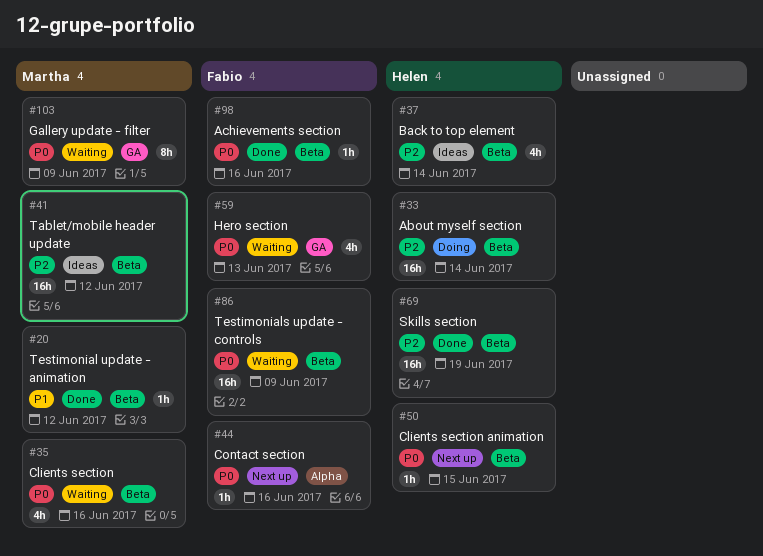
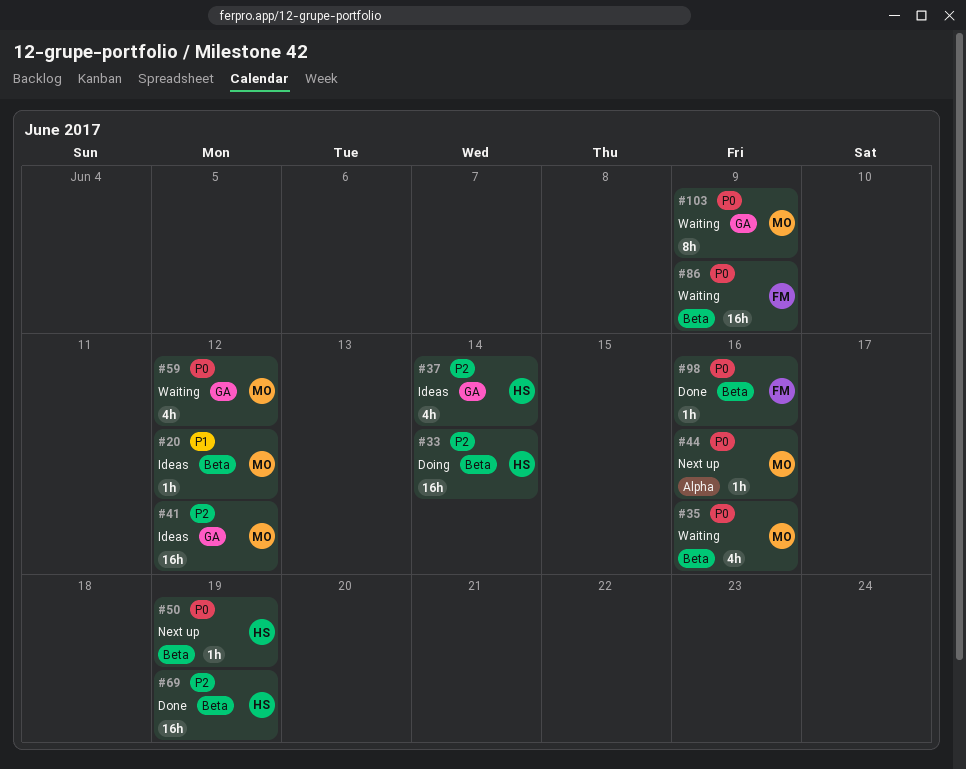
#20, status: Done -> Ideas
#37, label: Beta -> GA
#41, label: Beta -> GA
#44, owner: Fabio -> Martha
#50, due: Jun 15 -> Jun 19
#59, owner: Fabio -> Martha
#59, due: Jun 13 -> Jun 12

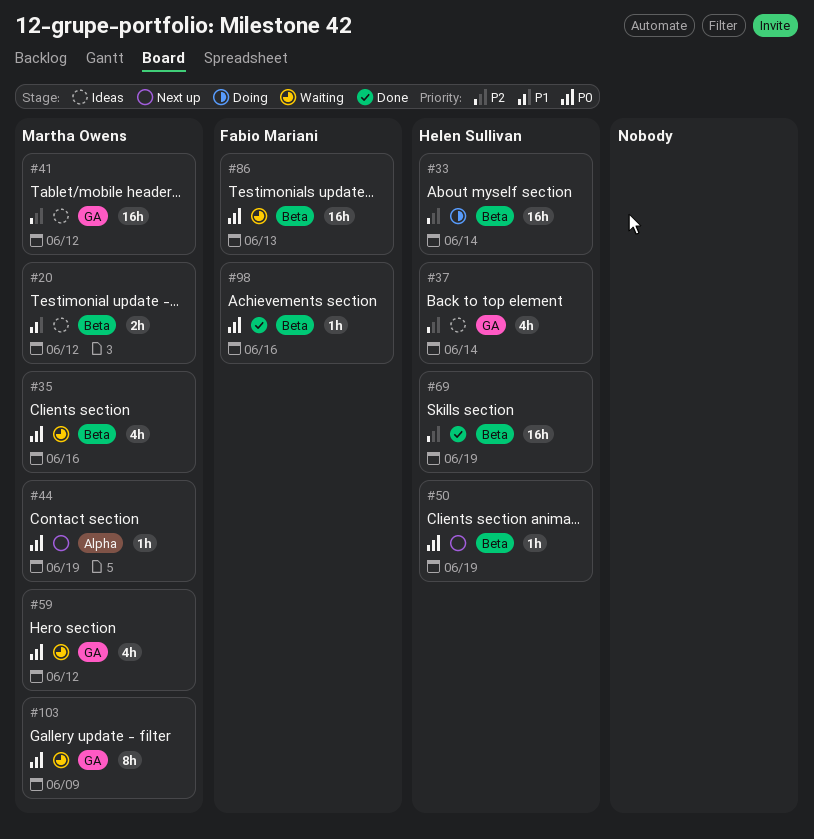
#20, estimate: 1h -> 2h
#44, due: Jun 16 -> Jun 19
#86, due: Jun 9 -> Jun 13

